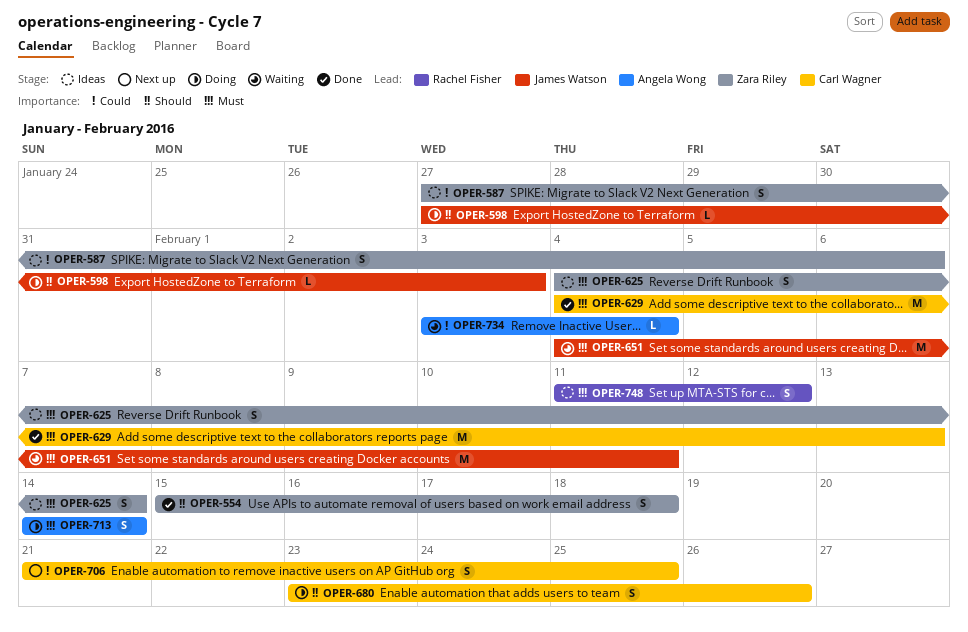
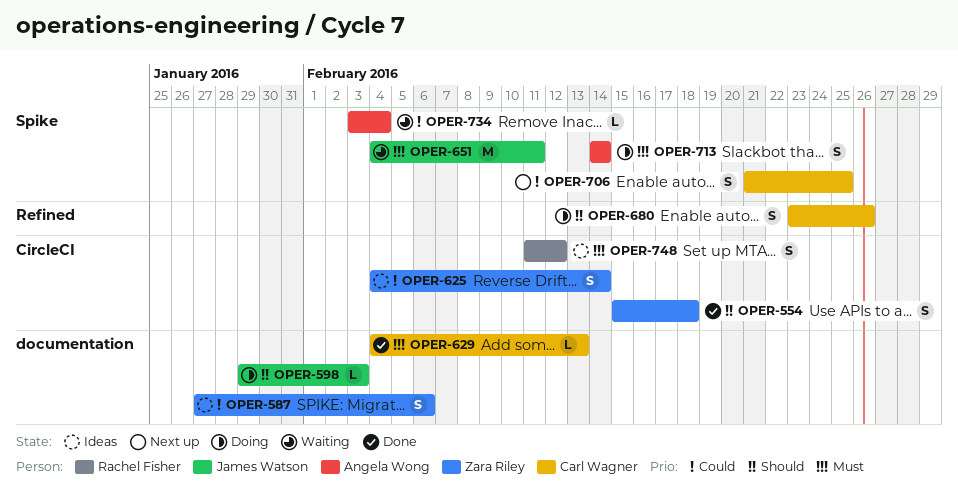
OPER-598, start: Jan 27 -> Jan 29
OPER-625, priority: Must -> Could
OPER-629, estimate: M -> L

